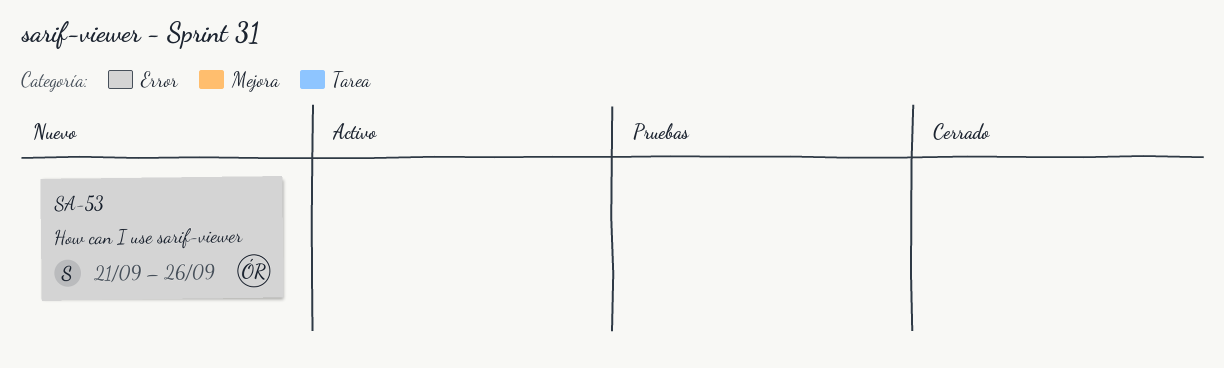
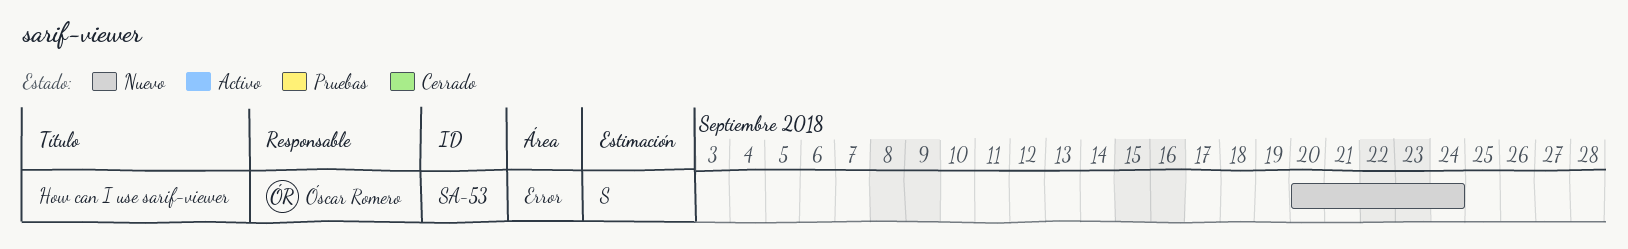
SA-53, start: Sep 21 -> Sep 20
SA-53, due: Sep 26 -> Sep 24

